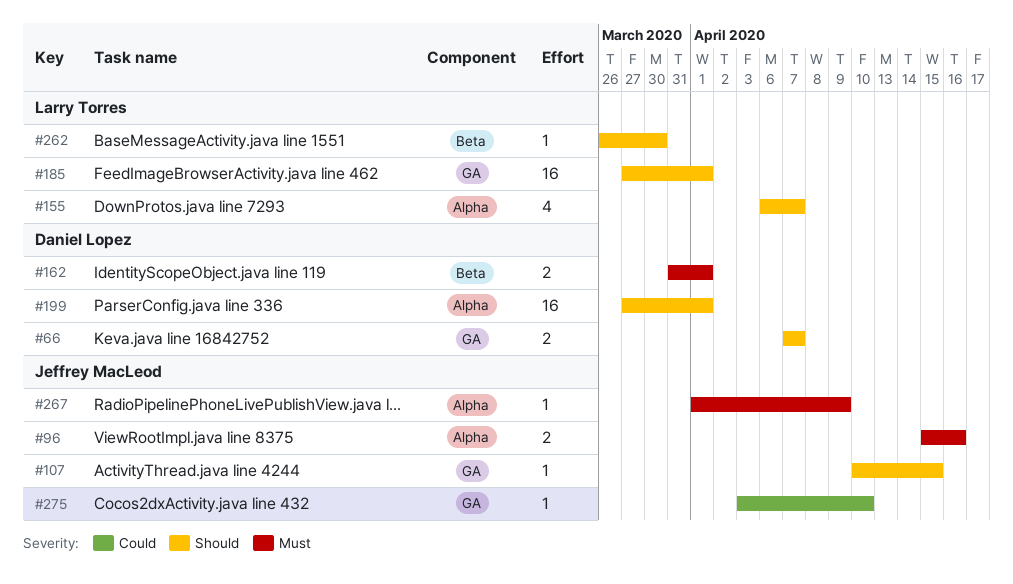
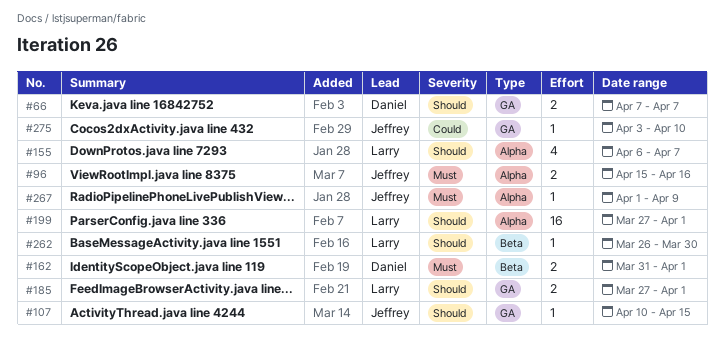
#185, estimate: 16 -> 2
#199, owner: Daniel Lopez -> Larry Torres

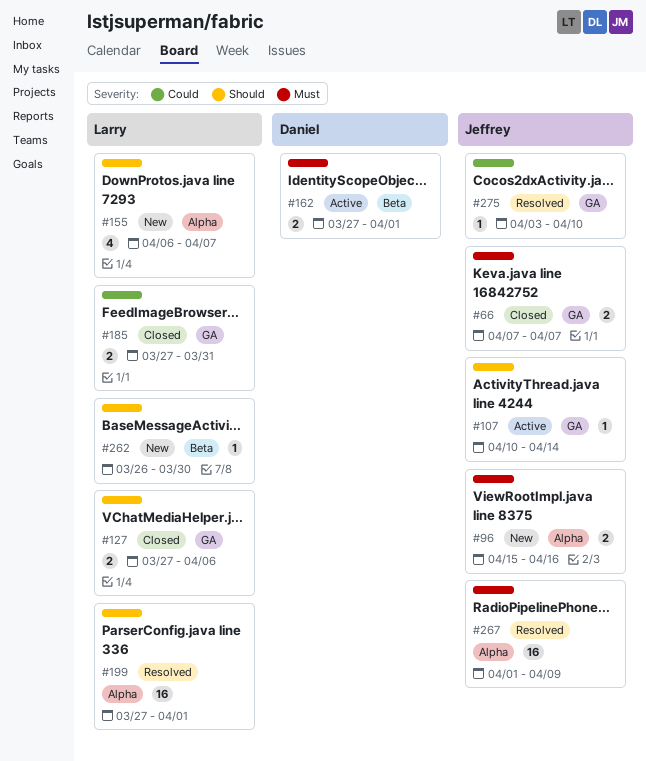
#66, owner: Daniel -> Jeffrey
#66, priority: Should -> Must
#107, due: Apr 15 -> Apr 14
#127: none -> present
#162, start: Mar 31 -> Mar 27
#185, priority: Should -> Could
#185, due: Apr 1 -> Mar 31
#267, estimate: 1 -> 16

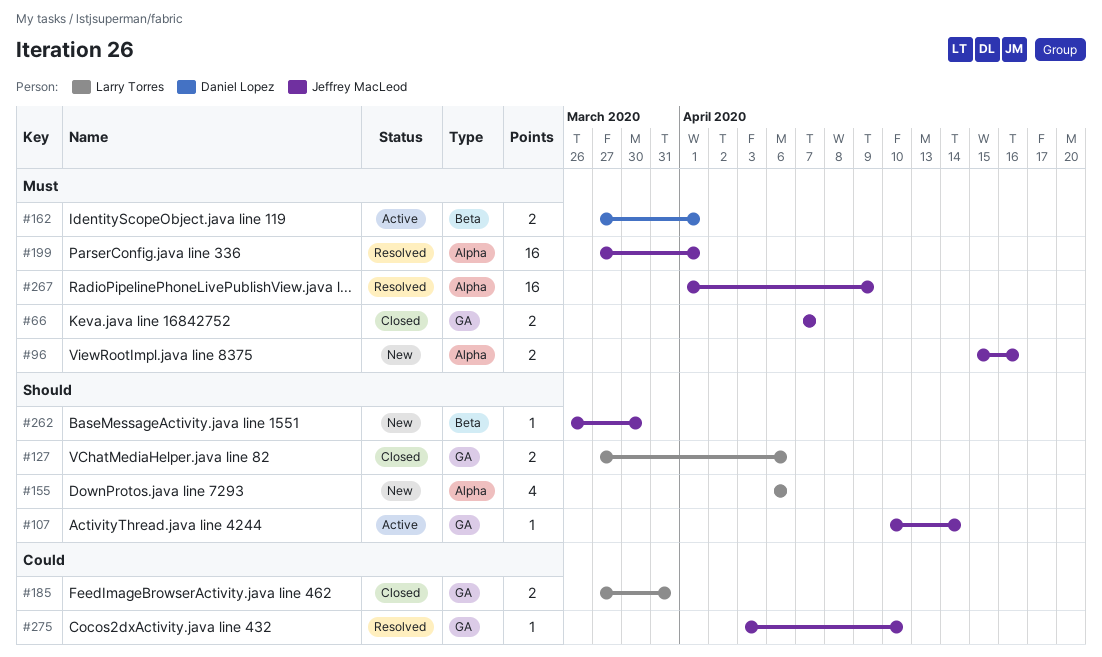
#155, due: Apr 7 -> Apr 6
#199, owner: Larry Torres -> Jeffrey MacLeod
#199, priority: Should -> Must
#262, owner: Larry Torres -> Jeffrey MacLeod

